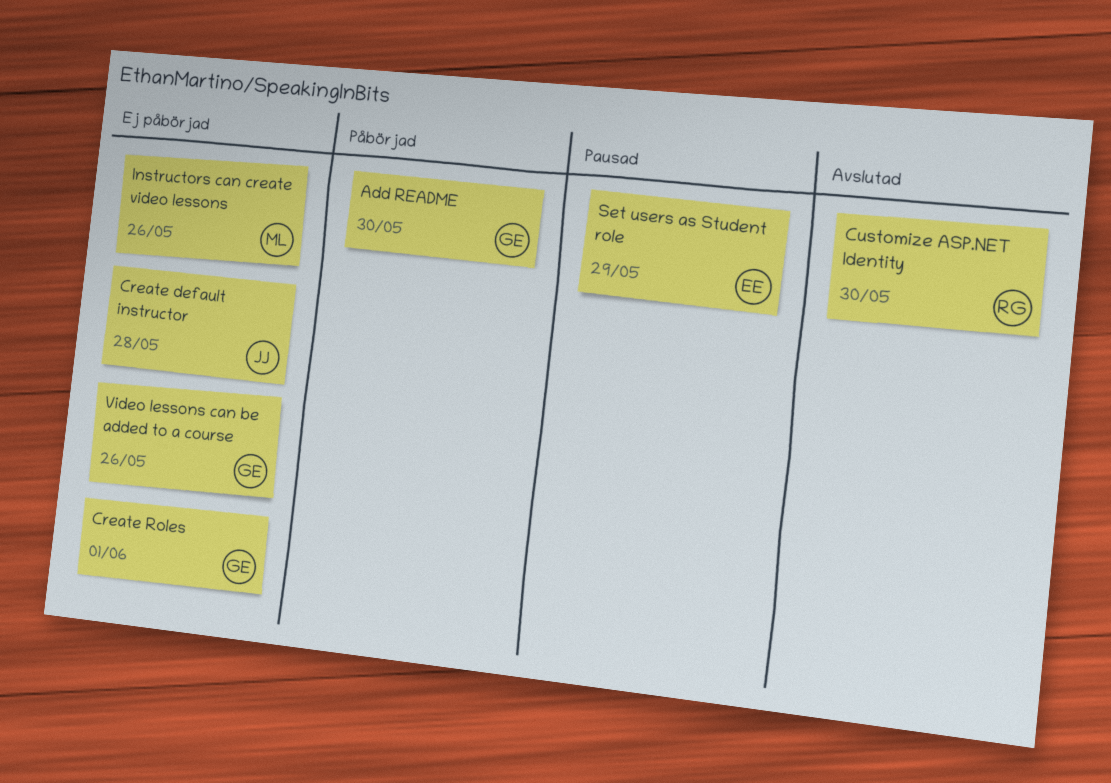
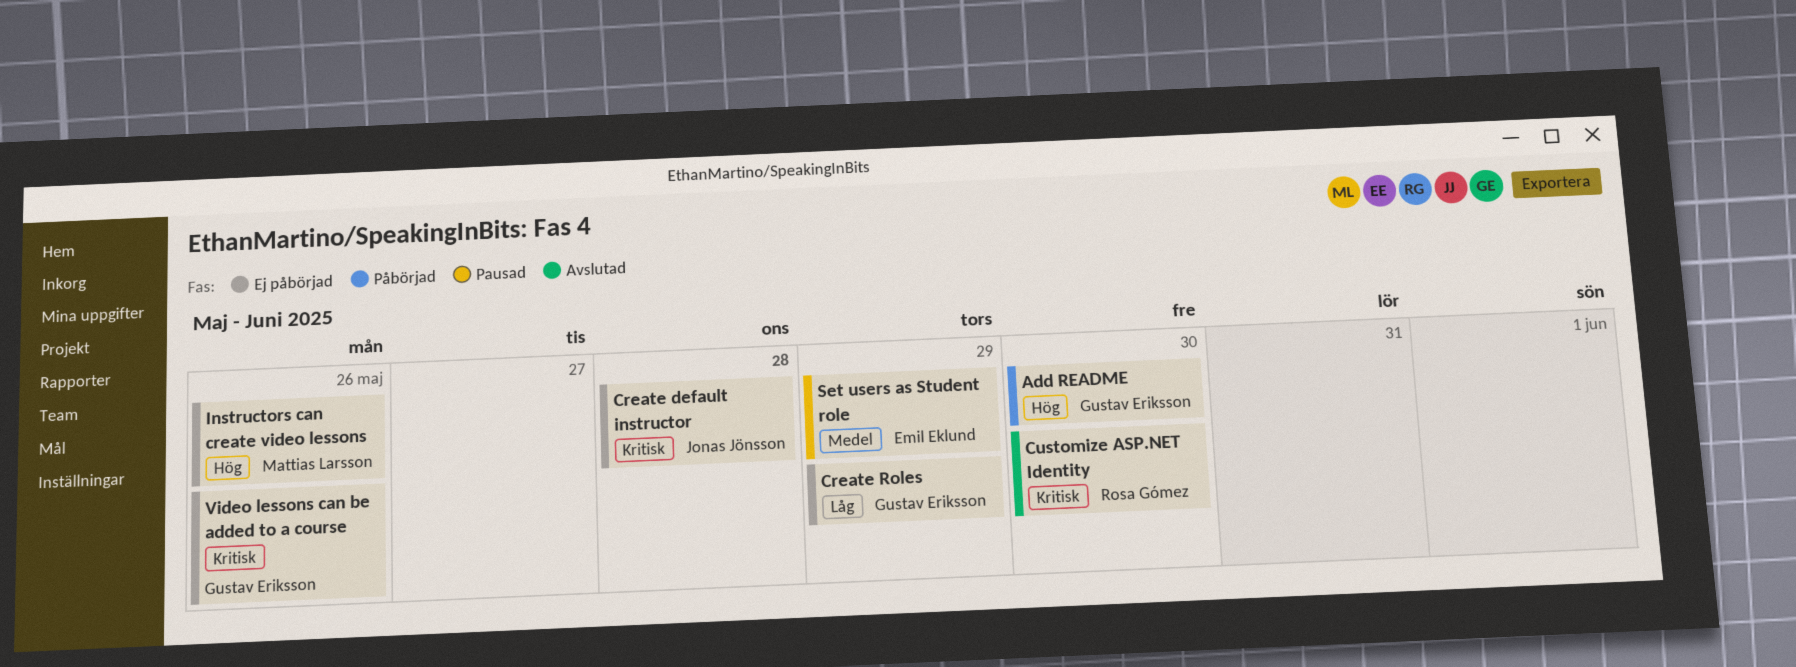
Create Roles, due: Jun 1 -> May 29

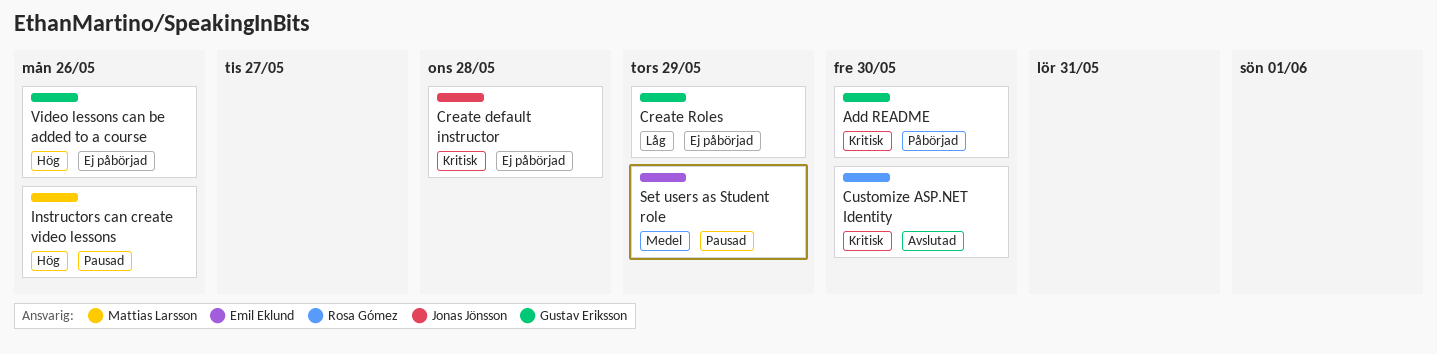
Add README, priority: Hög -> Kritisk
Instructors can create video lessons, status: Ej påbörjad -> Pausad
Video lessons can be added to a course, priority: Kritisk -> Hög

